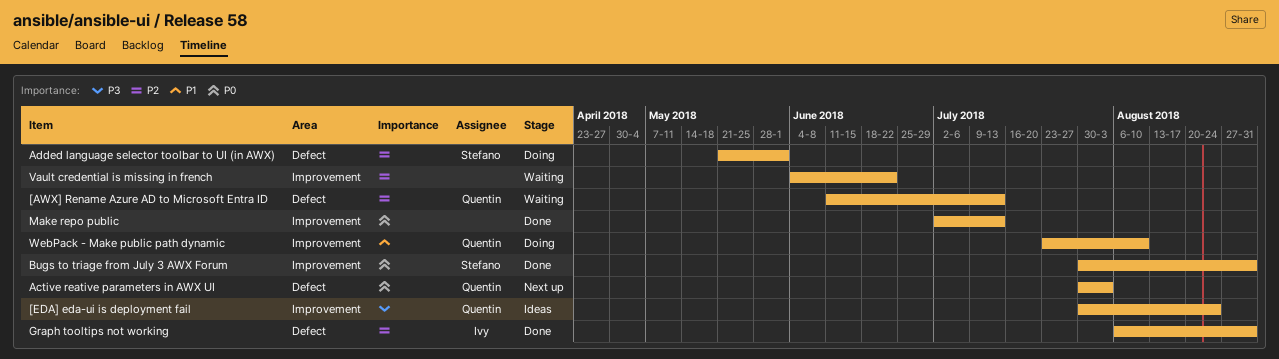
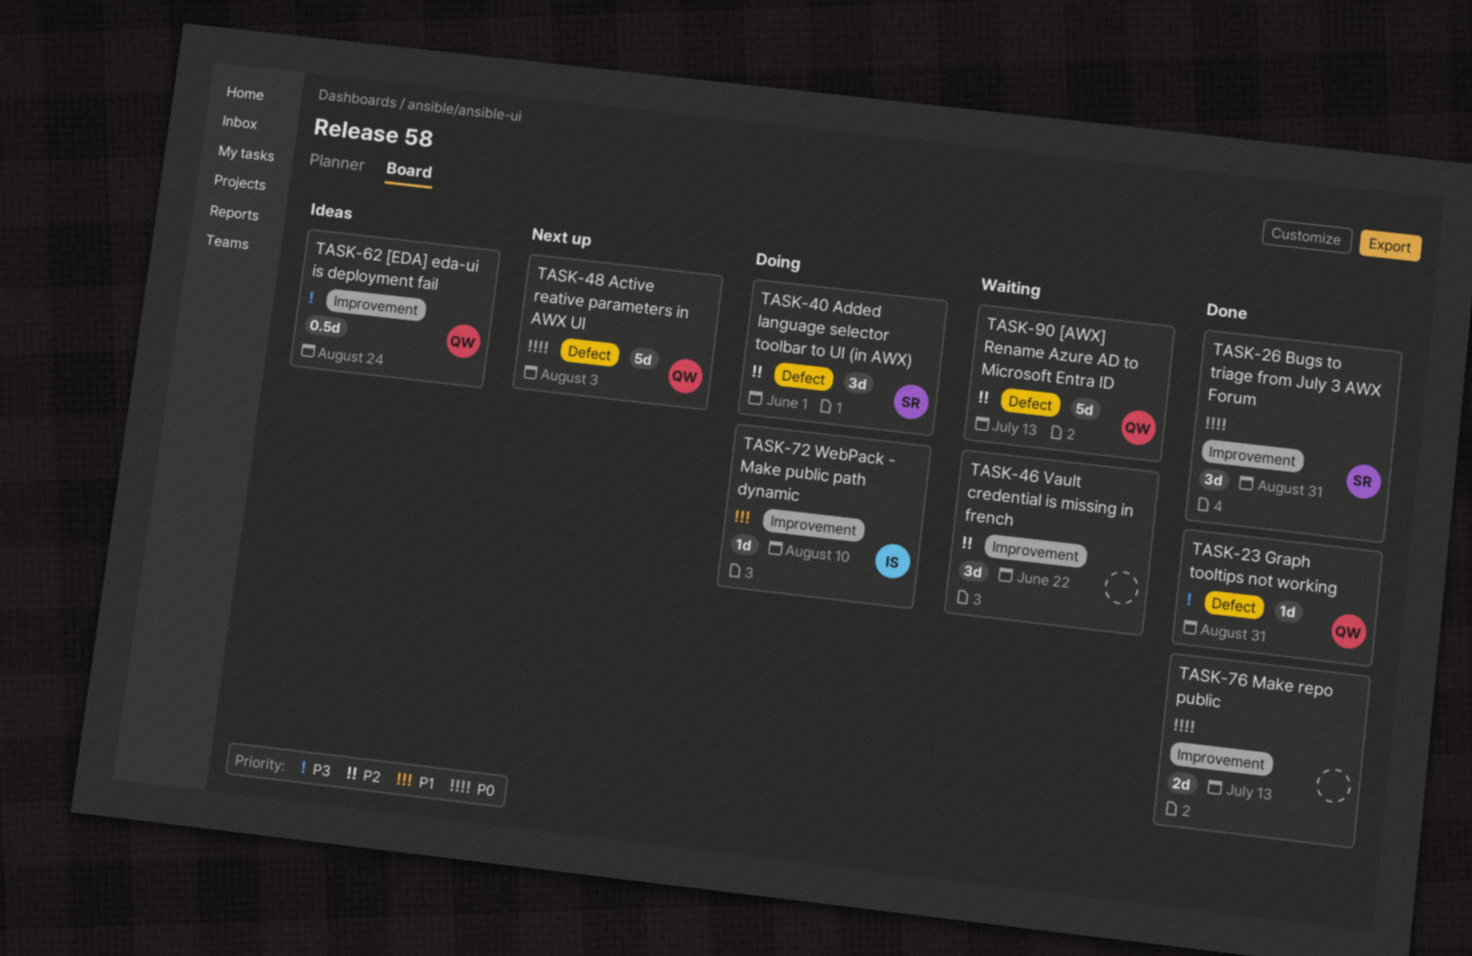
Graph tooltips not working, owner: Ivy -> Quentin
Graph tooltips not working, priority: P2 -> P3
WebPack - Make public path dynamic, owner: Quentin -> Ivy

